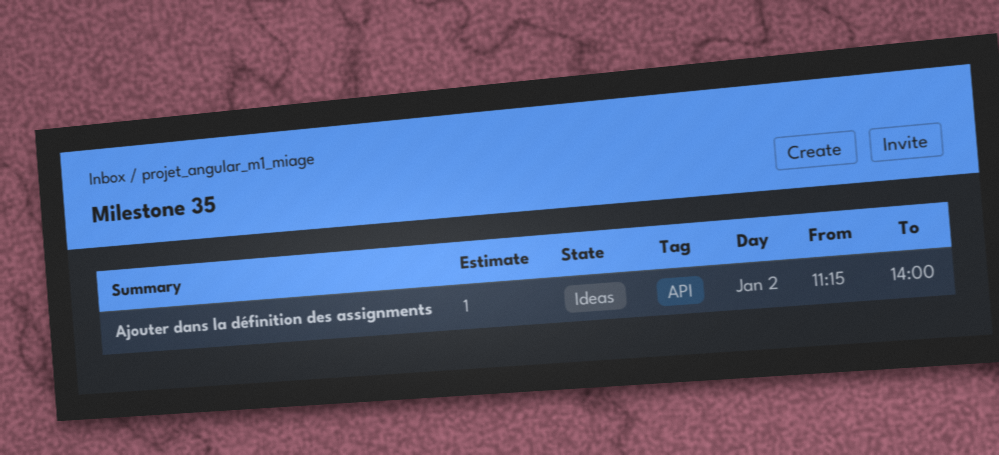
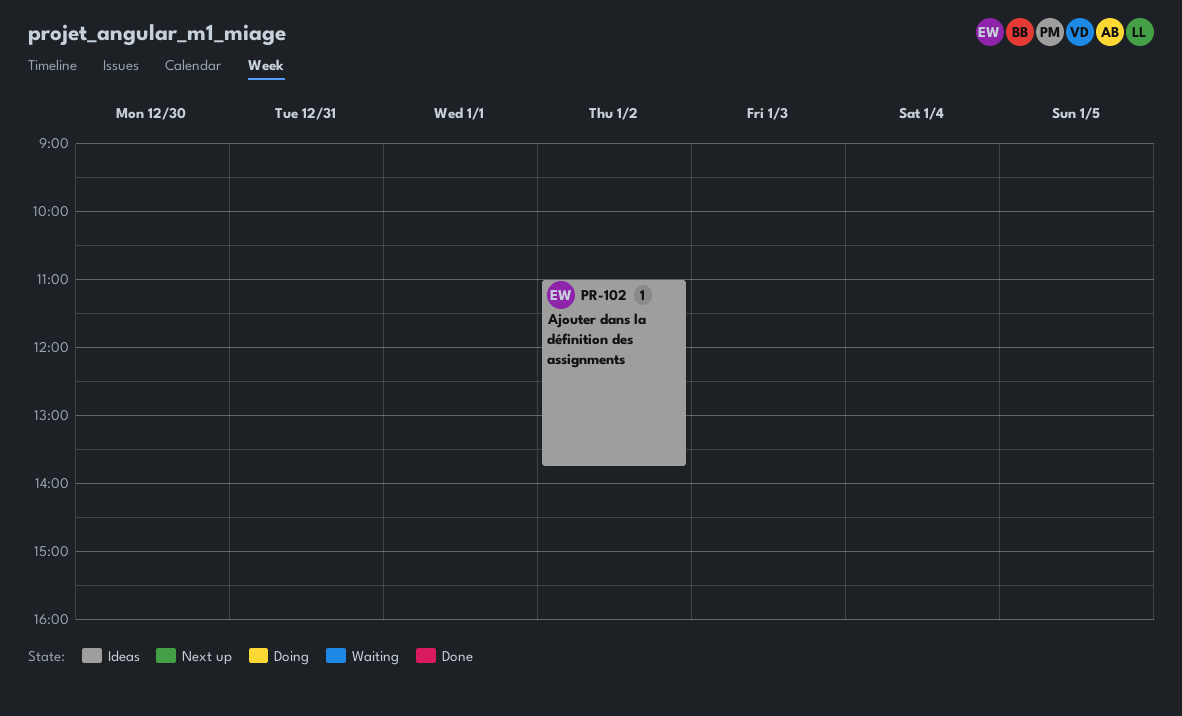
Ajouter dans la définition des assignments, begins: 11:15 -> 11:00
Ajouter dans la définition des assignments, ends: 14:00 -> 13:45

